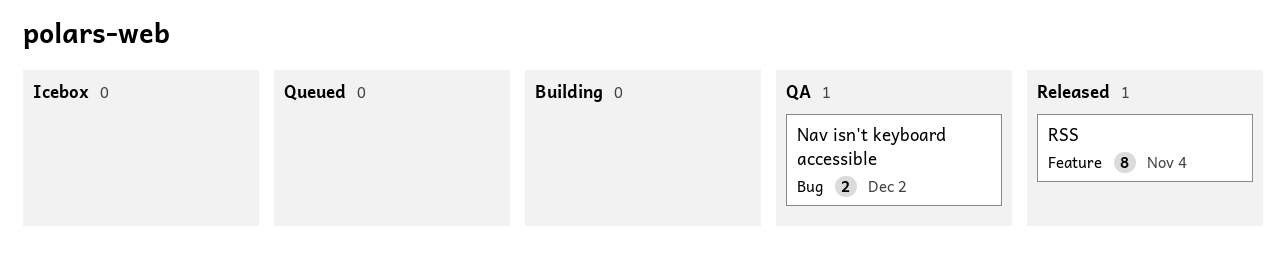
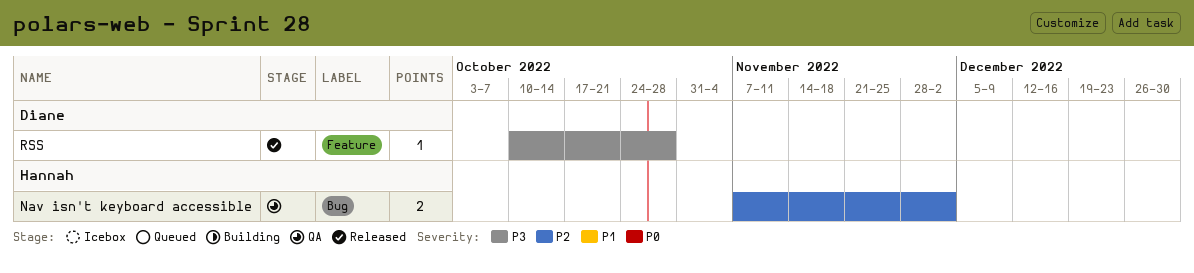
RSS, estimate: 8 -> 1
RSS, due: Nov 4 -> Oct 28

